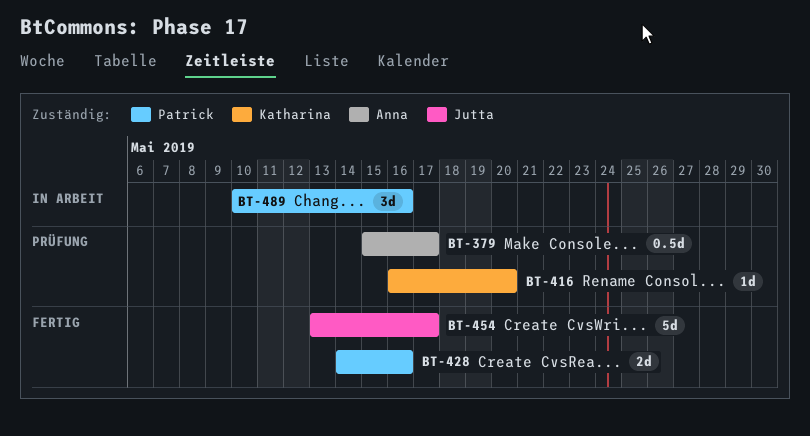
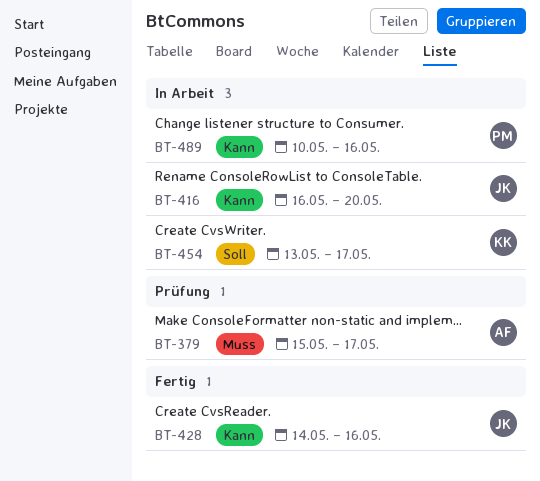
BT-416, status: Prüfung -> In Arbeit
BT-416, owner: Katharina -> Jutta
BT-428, owner: Patrick -> Jutta
BT-454, status: Fertig -> In Arbeit
BT-454, owner: Jutta -> Katharina

